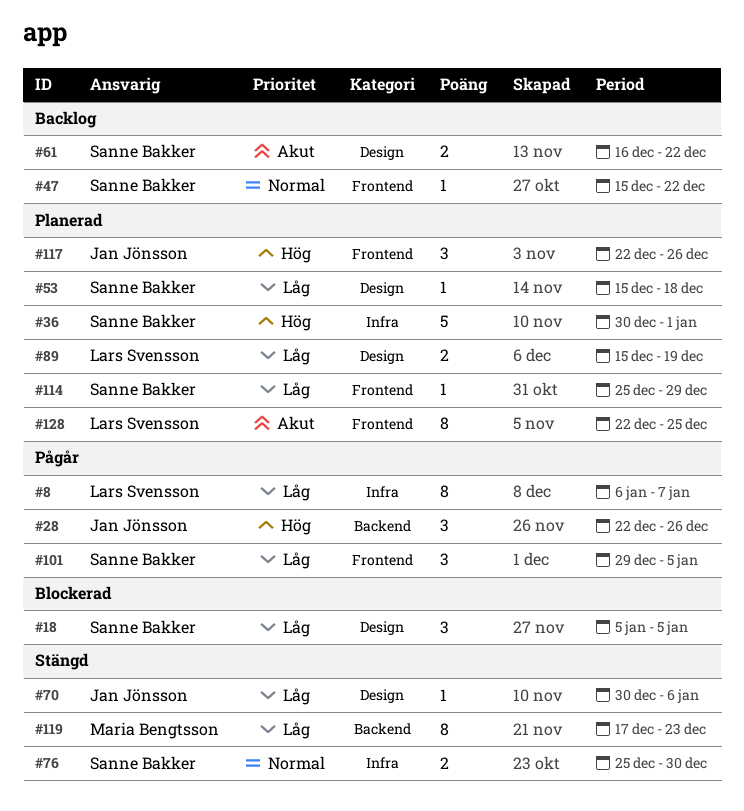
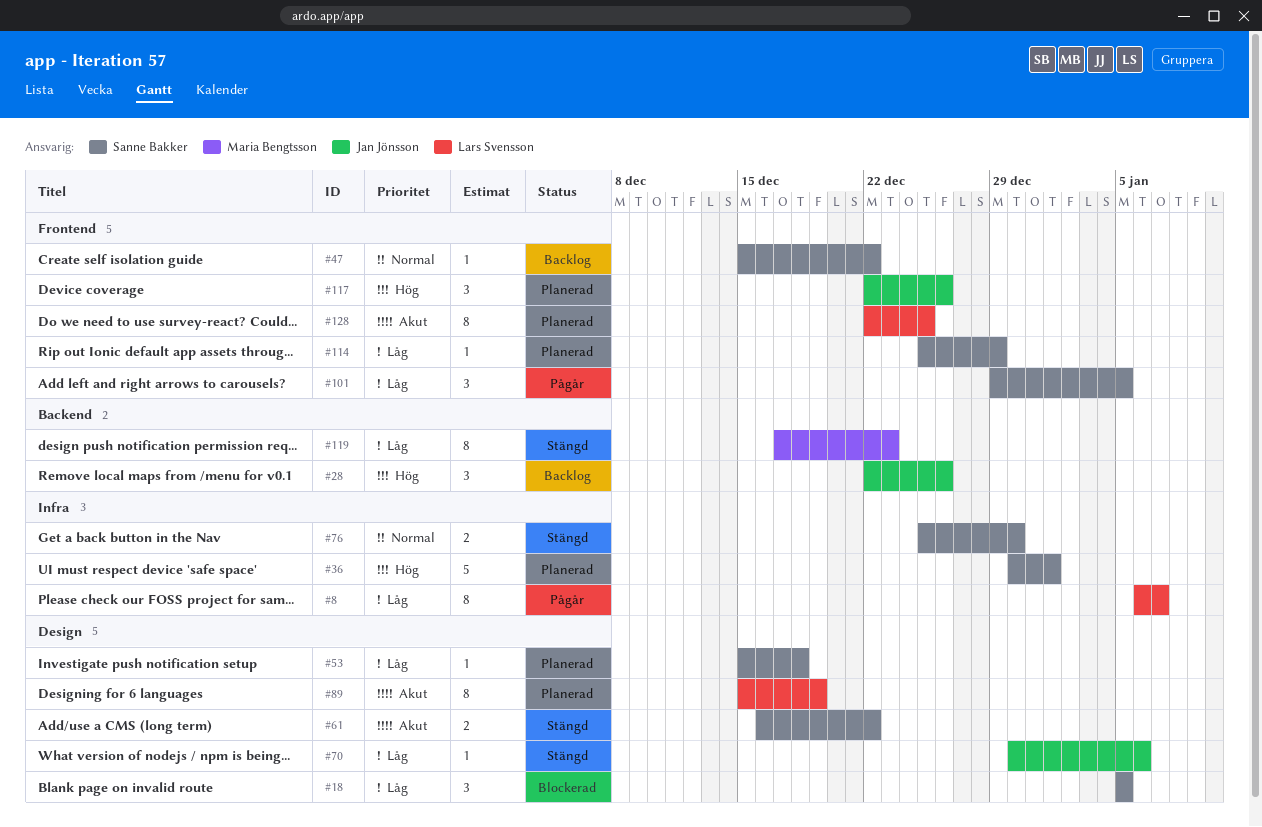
#28, status: Pågår -> Backlog
#61, status: Backlog -> Stängd
#89, priority: Låg -> Akut
#89, estimate: 2 -> 8

